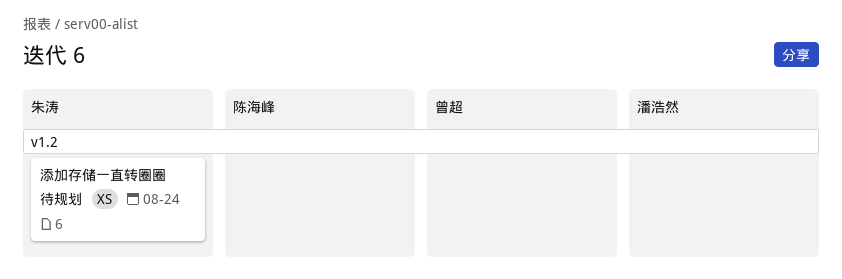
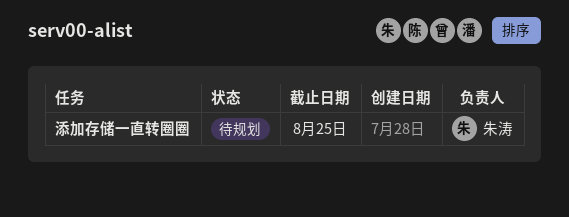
添加存储一直转圈圈, due: Aug 24 -> Aug 25

